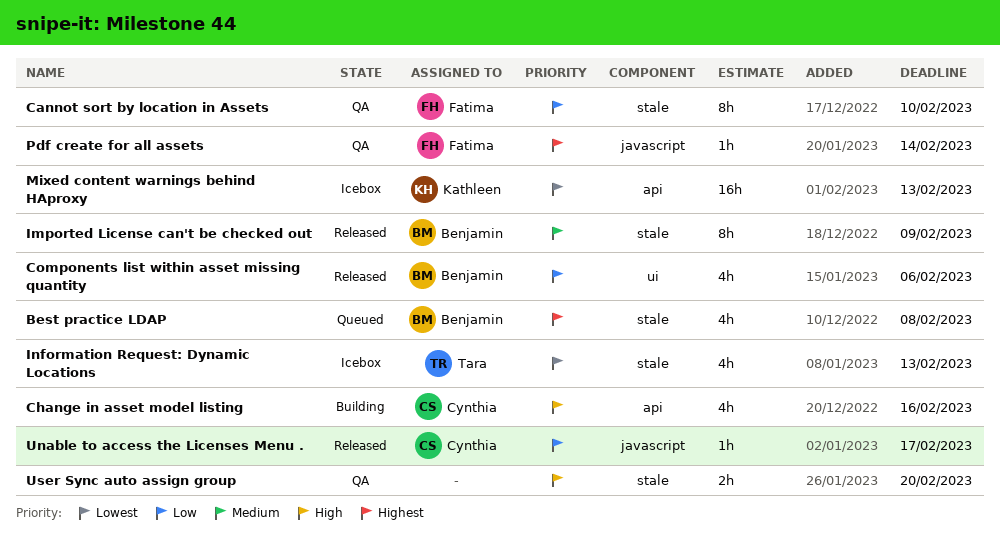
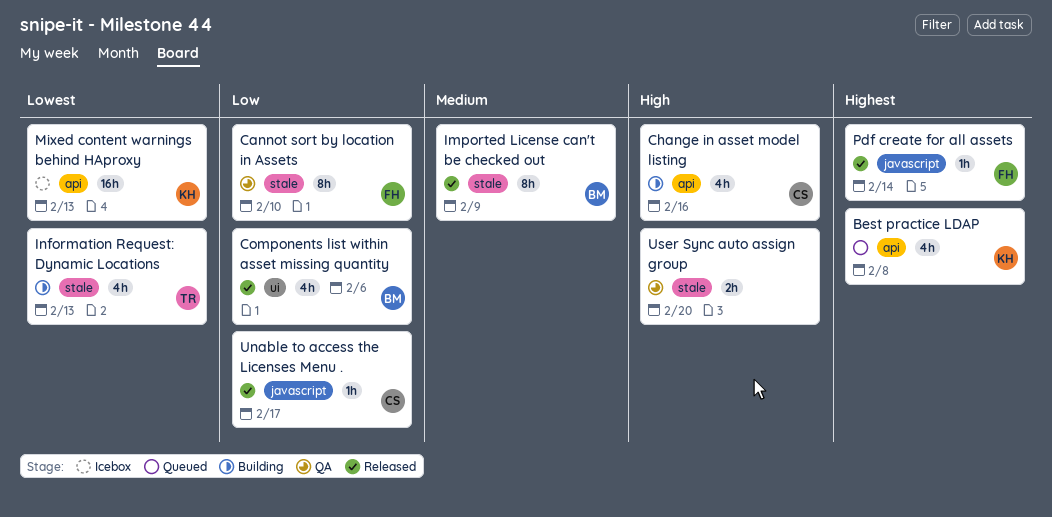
Best practice LDAP, owner: Benjamin -> Kathleen
Best practice LDAP, label: stale -> api
Information Request: Dynamic Locations, status: Icebox -> Building
Pdf create for all assets, status: QA -> Released

